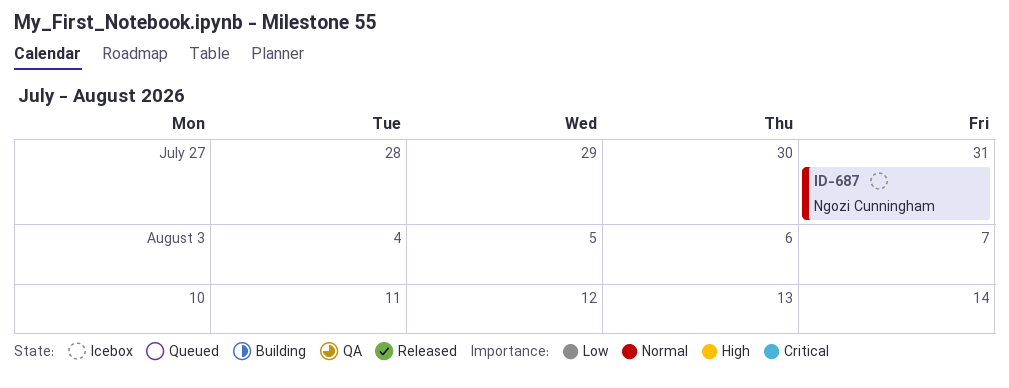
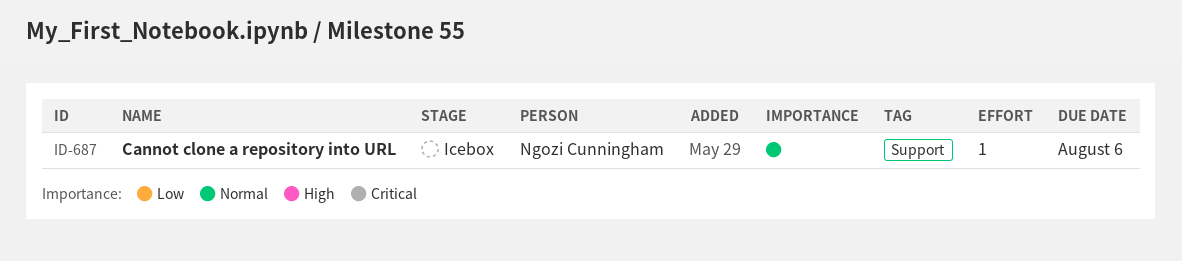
ID-687, due: Jul 31 -> Aug 6

